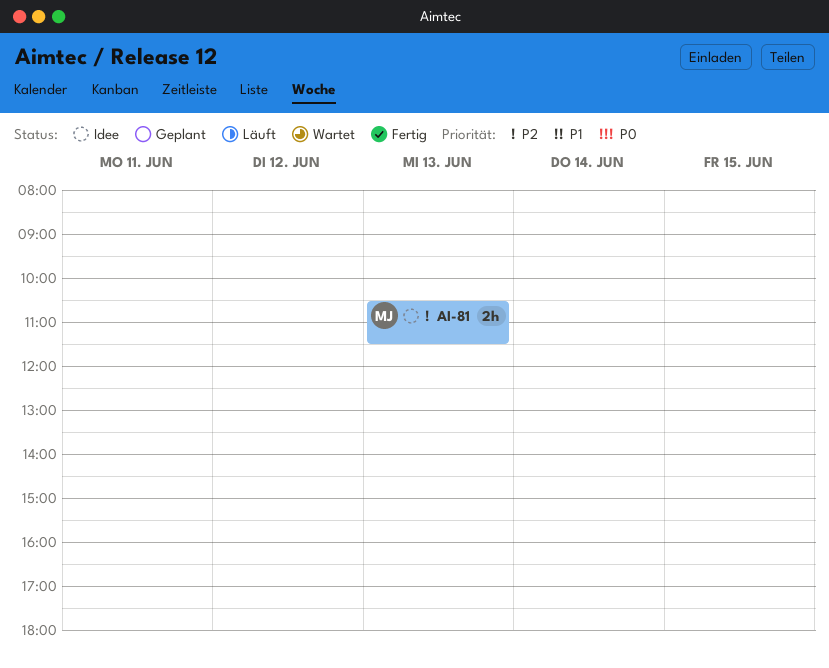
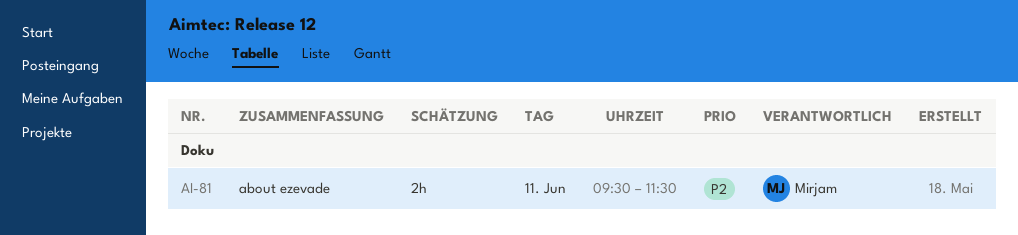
AI-81, day: Jun 13 -> Jun 11
AI-81, begins: 10:30 -> 09:30

